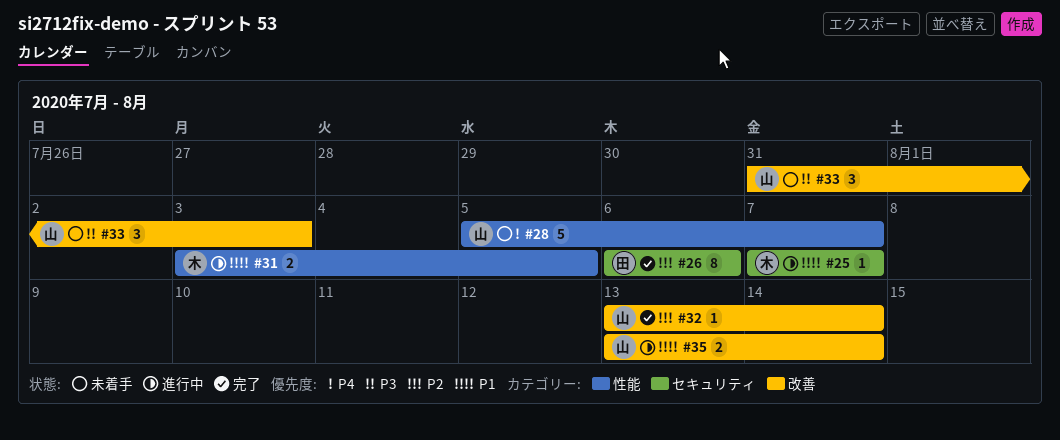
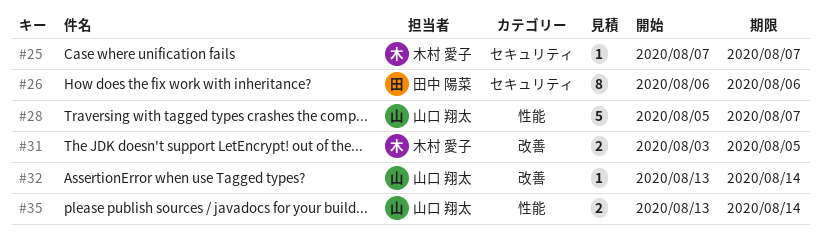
#31, label: 性能 -> 改善
#33: present -> none
#35, label: 改善 -> 性能

